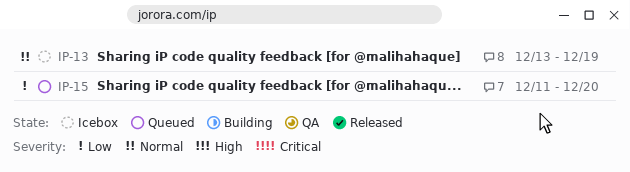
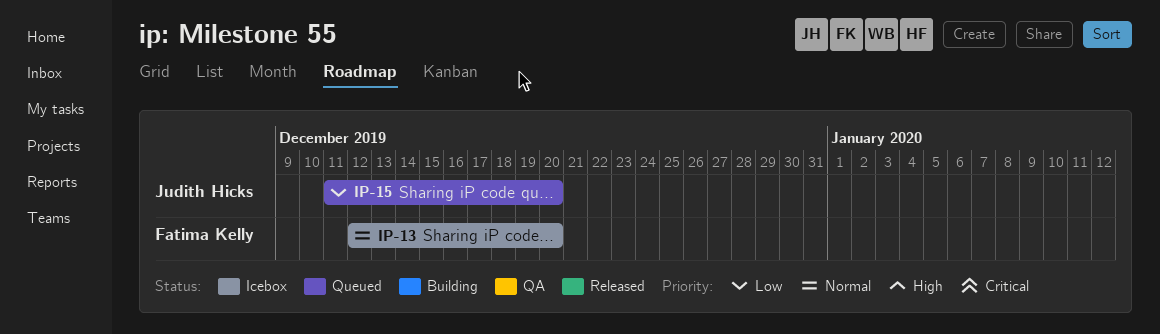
IP-13, start: Dec 13 -> Dec 12
IP-13, due: Dec 19 -> Dec 20

